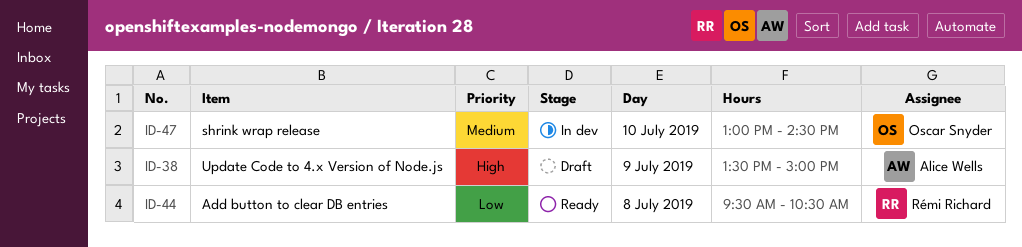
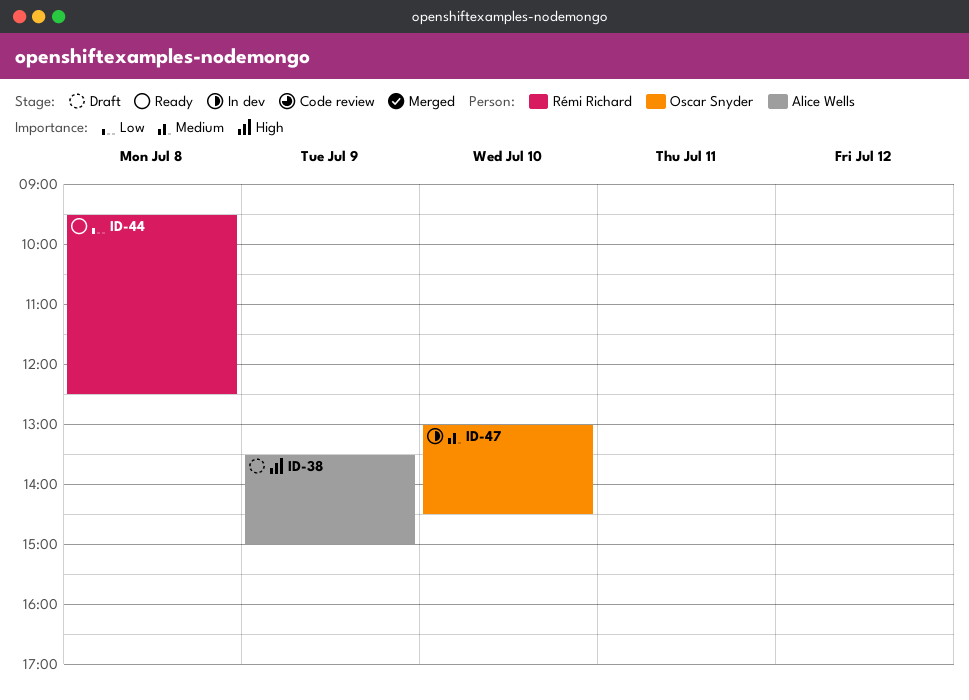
ID-44, ends: 10:30 -> 12:30

